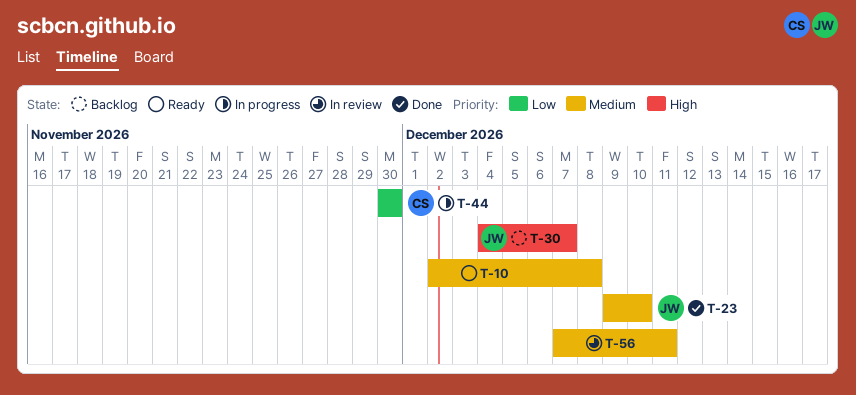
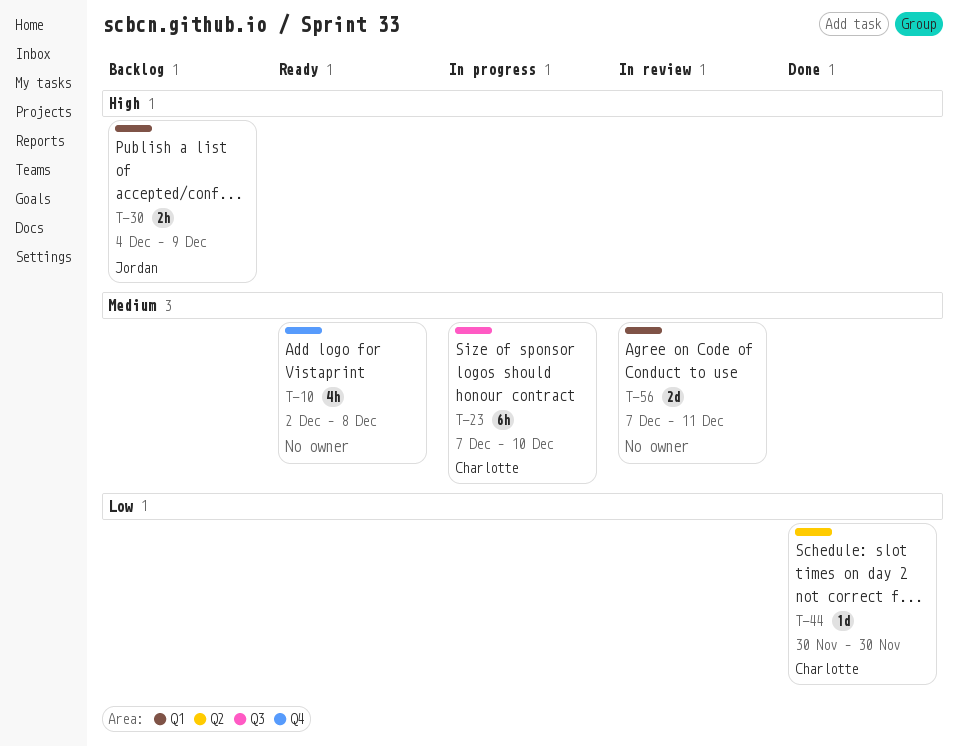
T-23, status: Done -> In progress
T-23, owner: Jordan -> Charlotte
T-23, start: Dec 9 -> Dec 7
T-30, due: Dec 7 -> Dec 9
T-44, status: In progress -> Done

